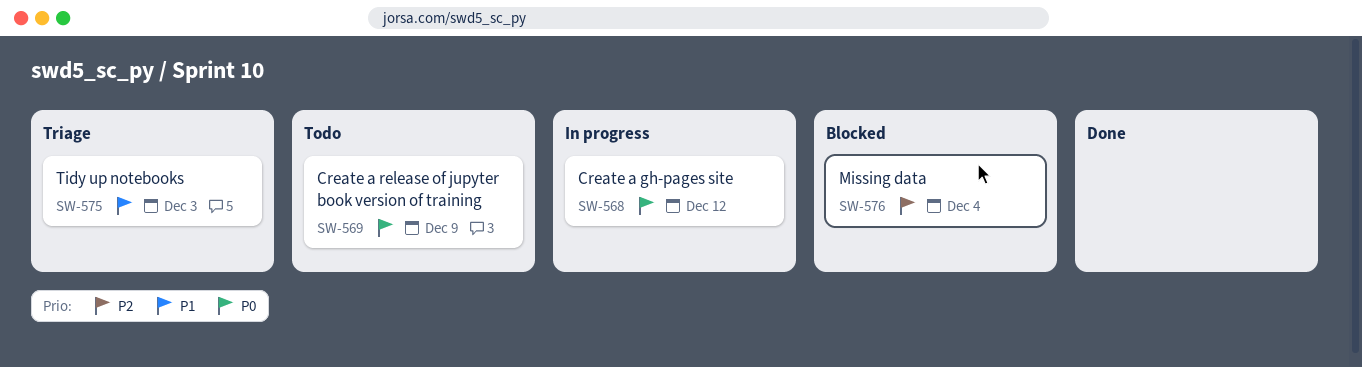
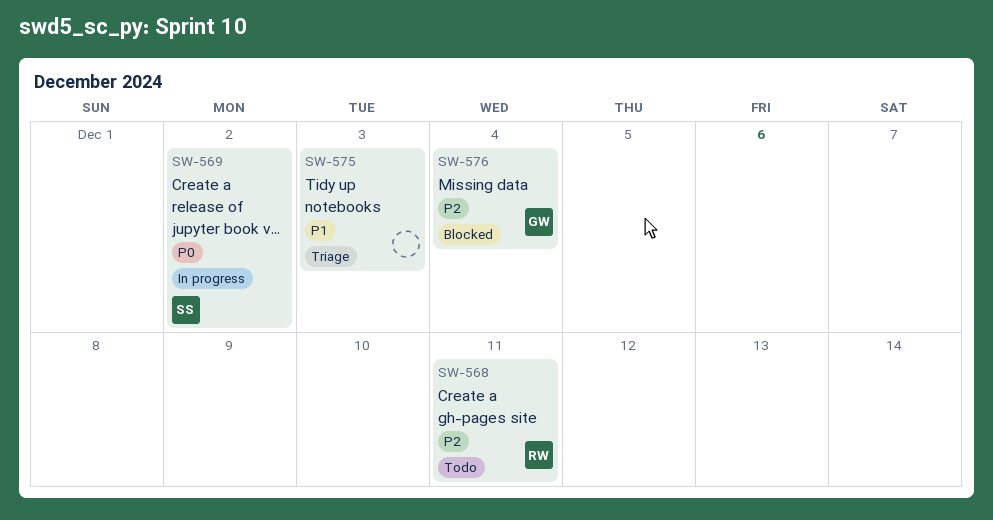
SW-568, status: In progress -> Todo
SW-568, priority: P0 -> P2
SW-568, due: Dec 12 -> Dec 11
SW-569, status: Todo -> In progress
SW-569, due: Dec 9 -> Dec 2

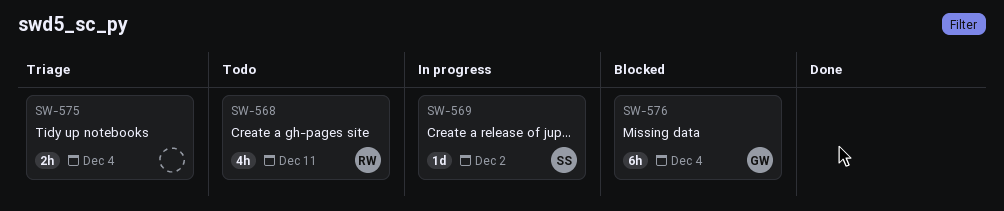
SW-575, due: Dec 3 -> Dec 4

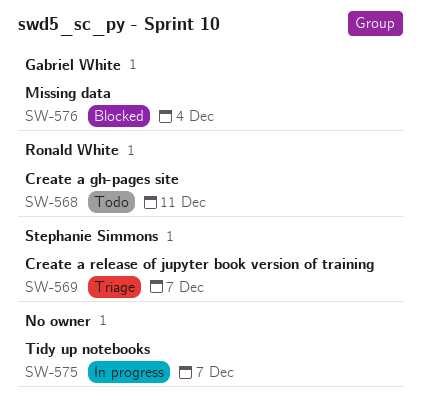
SW-569, status: In progress -> Triage
SW-569, due: Dec 2 -> Dec 7
SW-575, status: Triage -> In progress
SW-575, due: Dec 4 -> Dec 7

